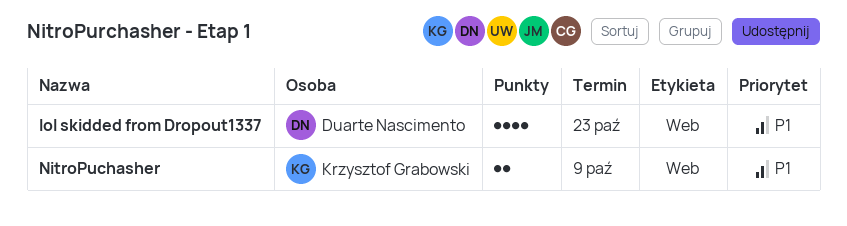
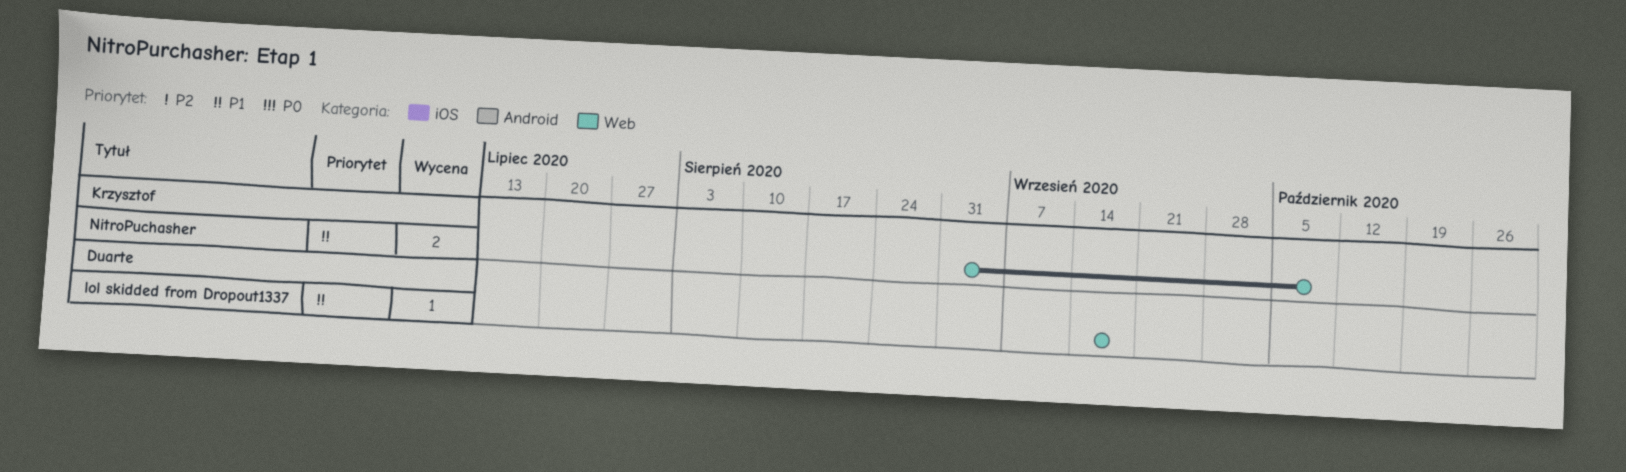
lol skidded from Dropout1337, estimate: 4 -> 1
lol skidded from Dropout1337, due: Oct 23 -> Sep 18

